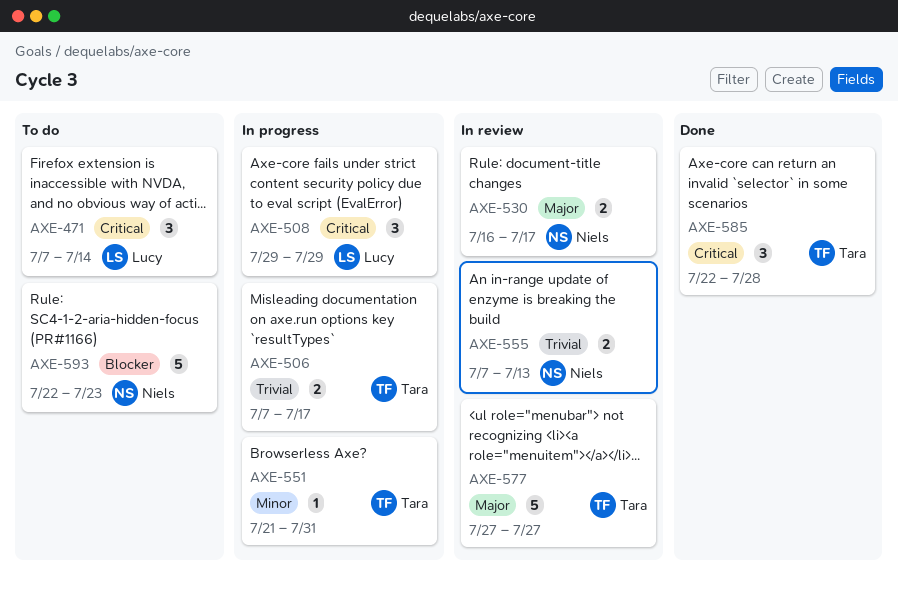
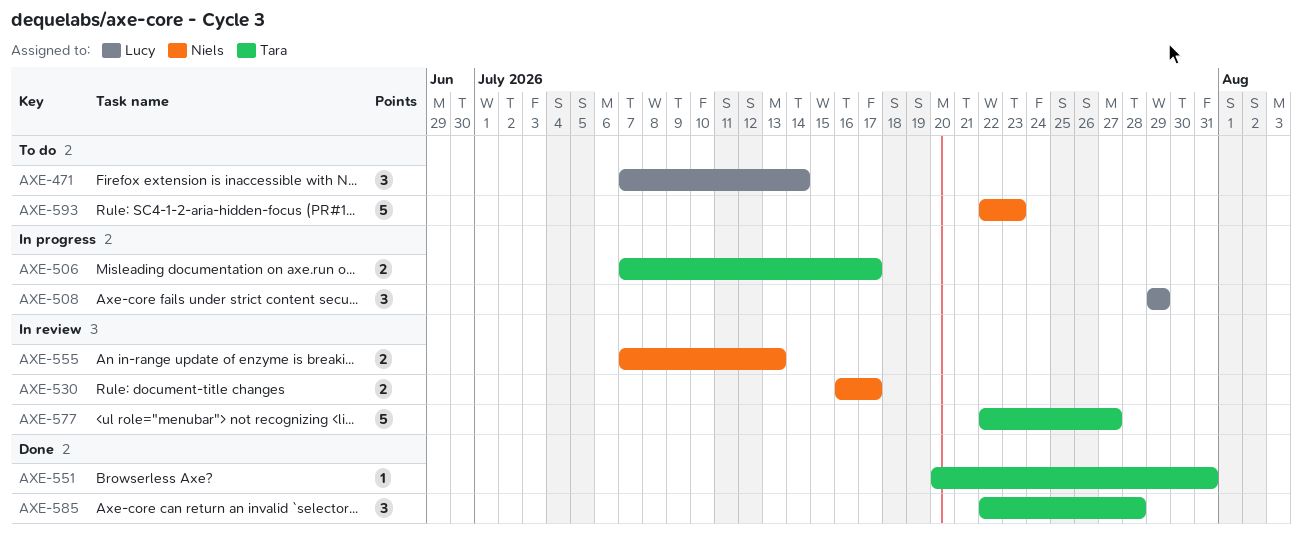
AXE-551, status: In progress -> Done
AXE-551, start: Jul 21 -> Jul 20
AXE-577, start: Jul 27 -> Jul 22

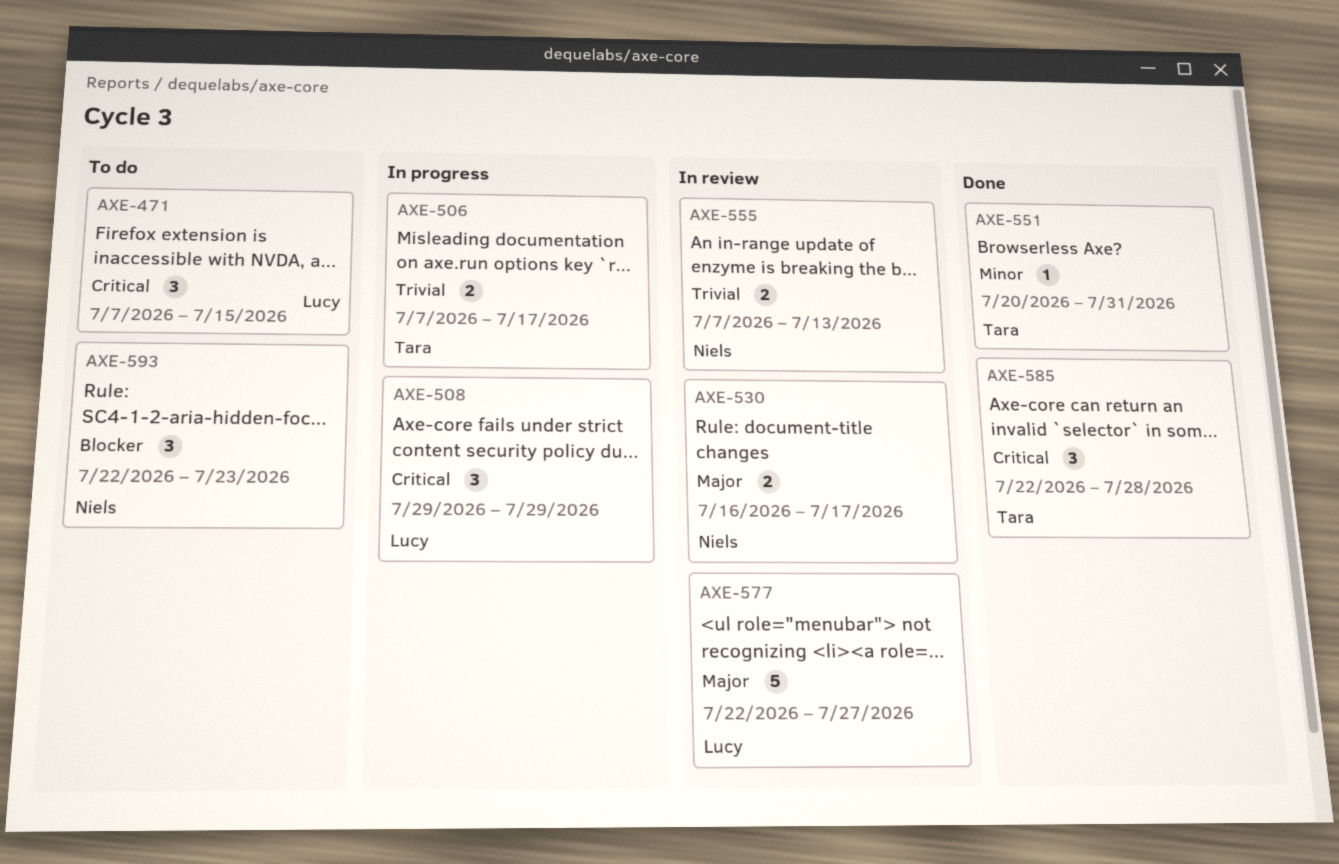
AXE-471, due: Jul 14 -> Jul 15
AXE-577, owner: Tara -> Lucy
AXE-593, estimate: 5 -> 3

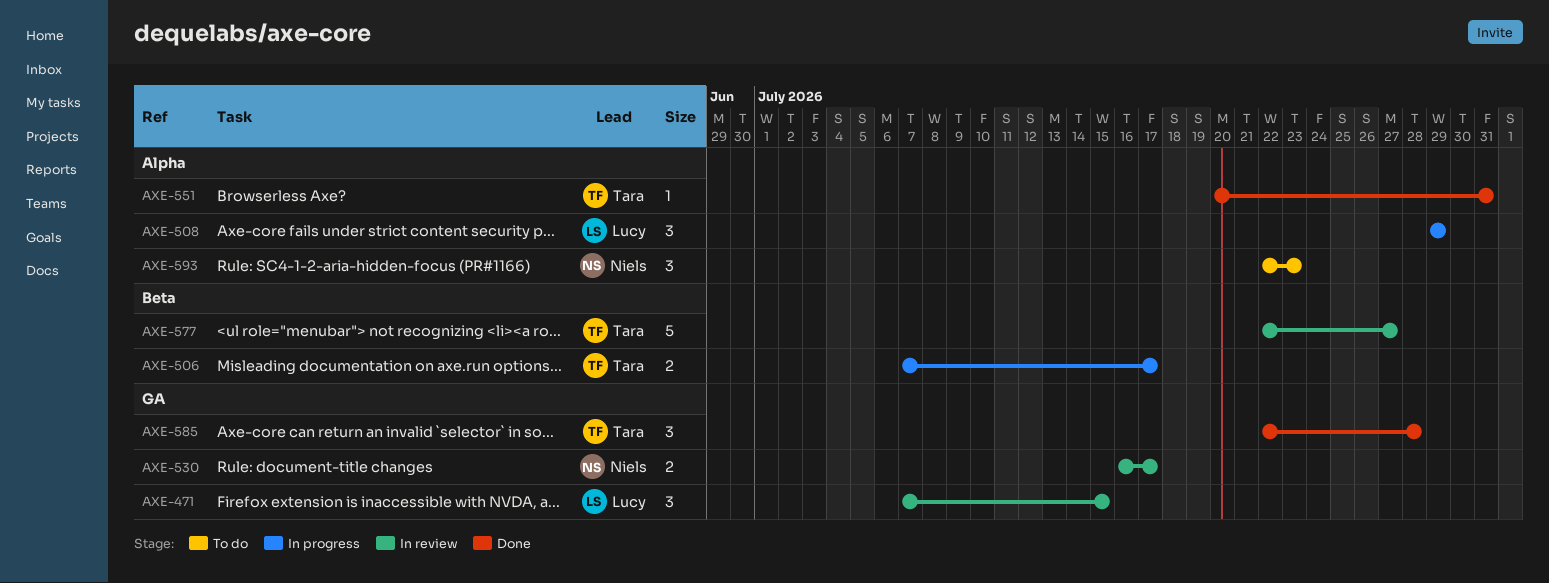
AXE-471, status: To do -> In review
AXE-555: present -> none
AXE-577, owner: Lucy -> Tara

